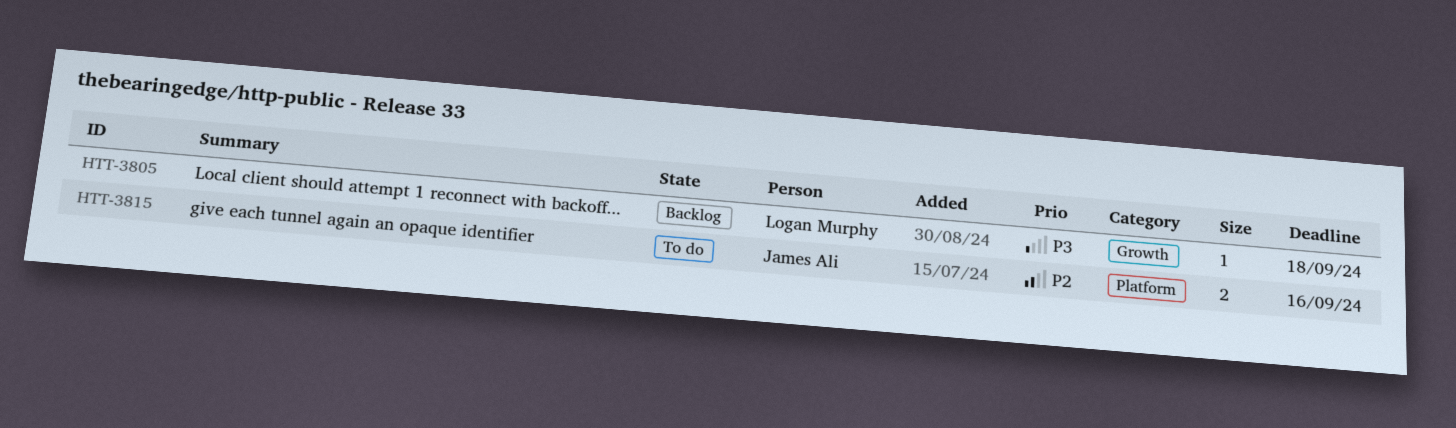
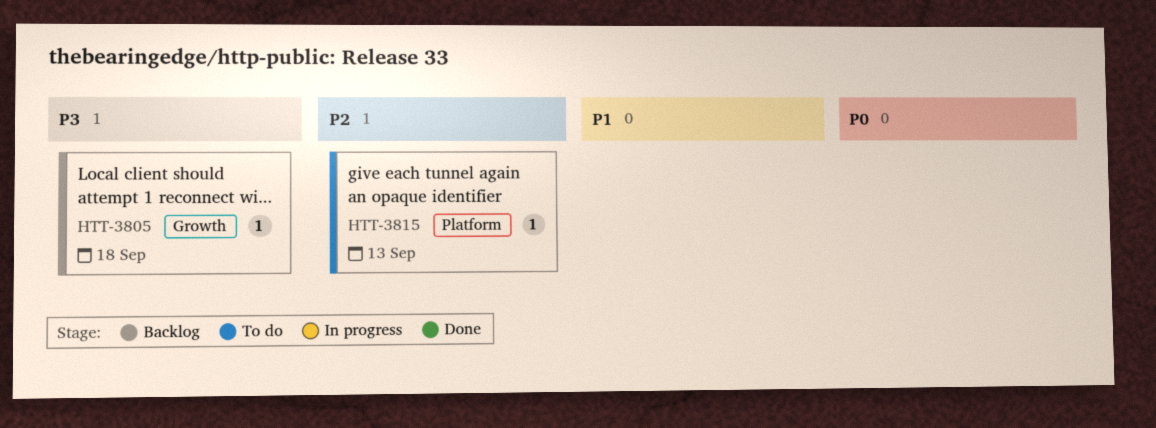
HTT-3815, estimate: 2 -> 1
HTT-3815, due: Sep 16 -> Sep 13

